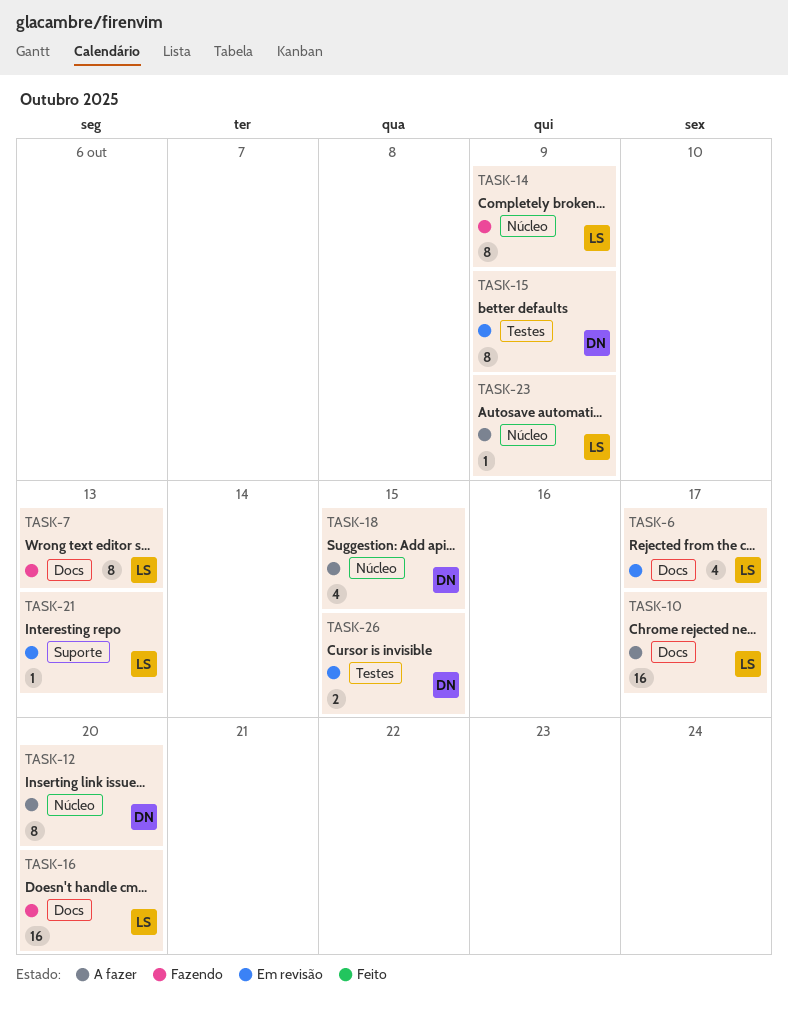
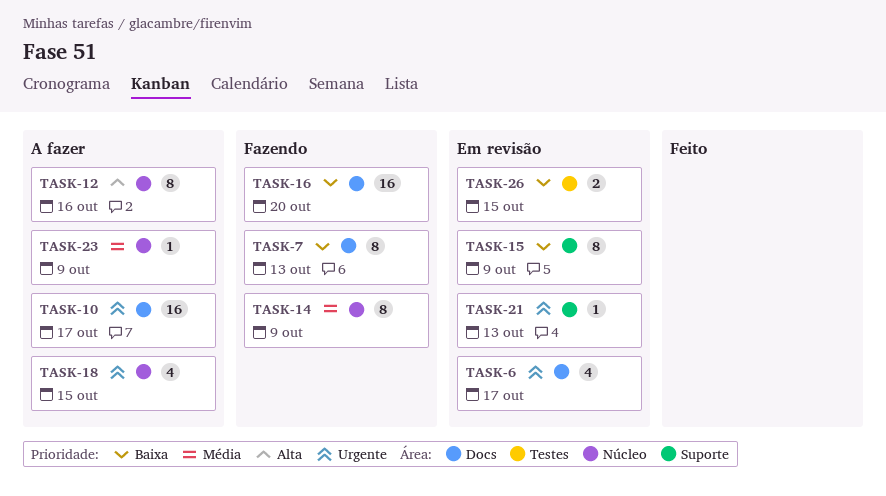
TASK-12, due: Oct 20 -> Oct 16
TASK-15, label: Testes -> Suporte

